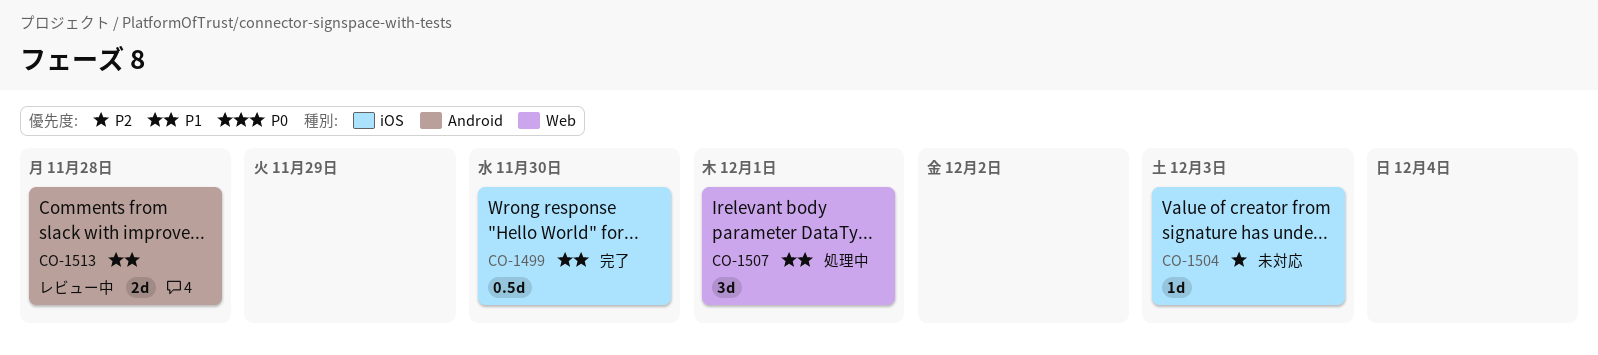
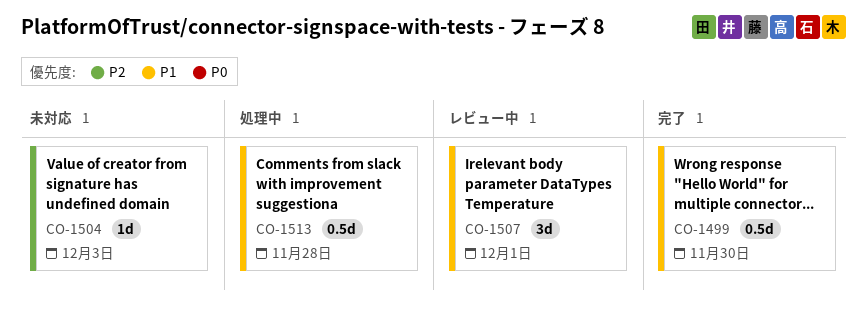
CO-1507, status: 処理中 -> レビュー中
CO-1513, status: レビュー中 -> 処理中
CO-1513, estimate: 2d -> 0.5d

